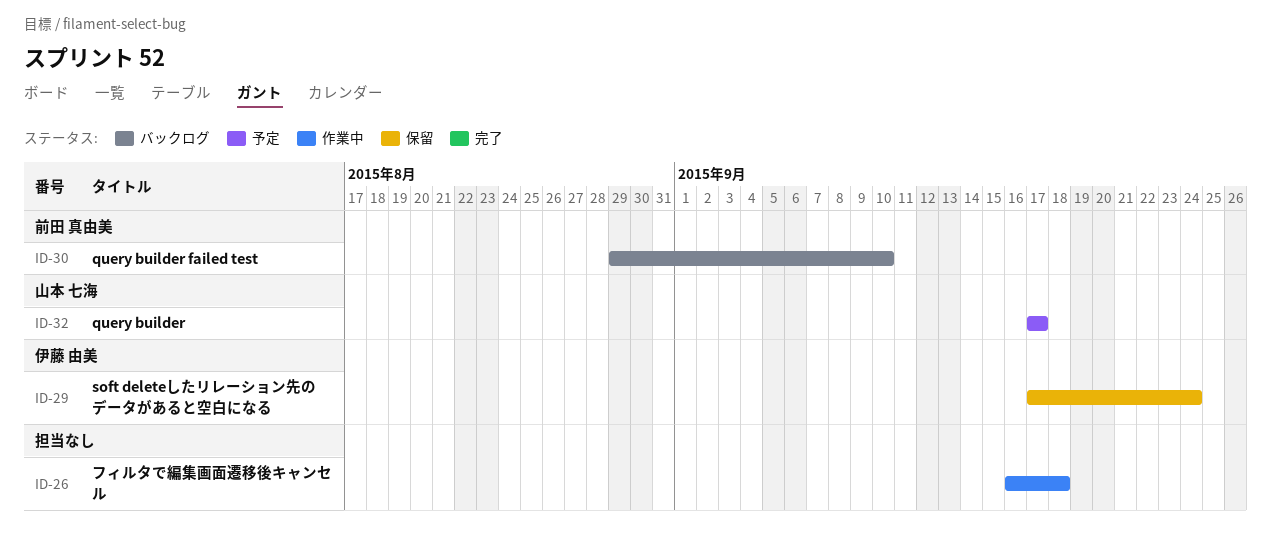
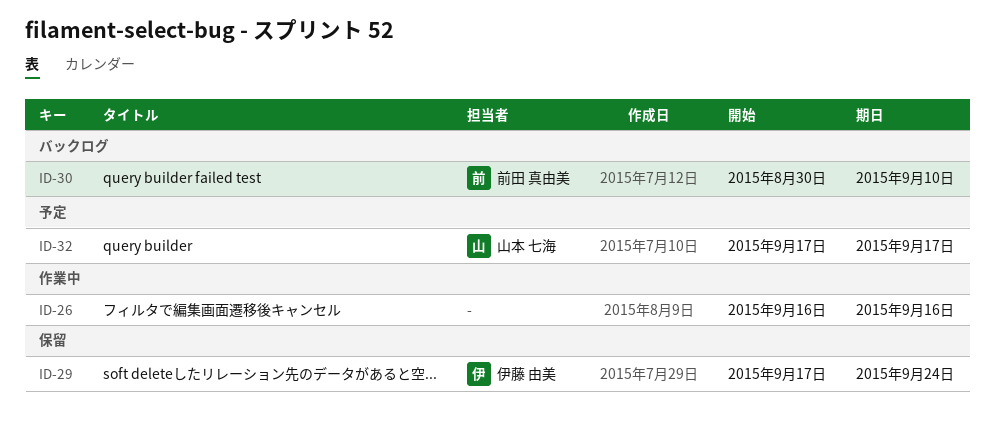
ID-26, due: Sep 18 -> Sep 16
ID-30, start: Aug 29 -> Aug 30

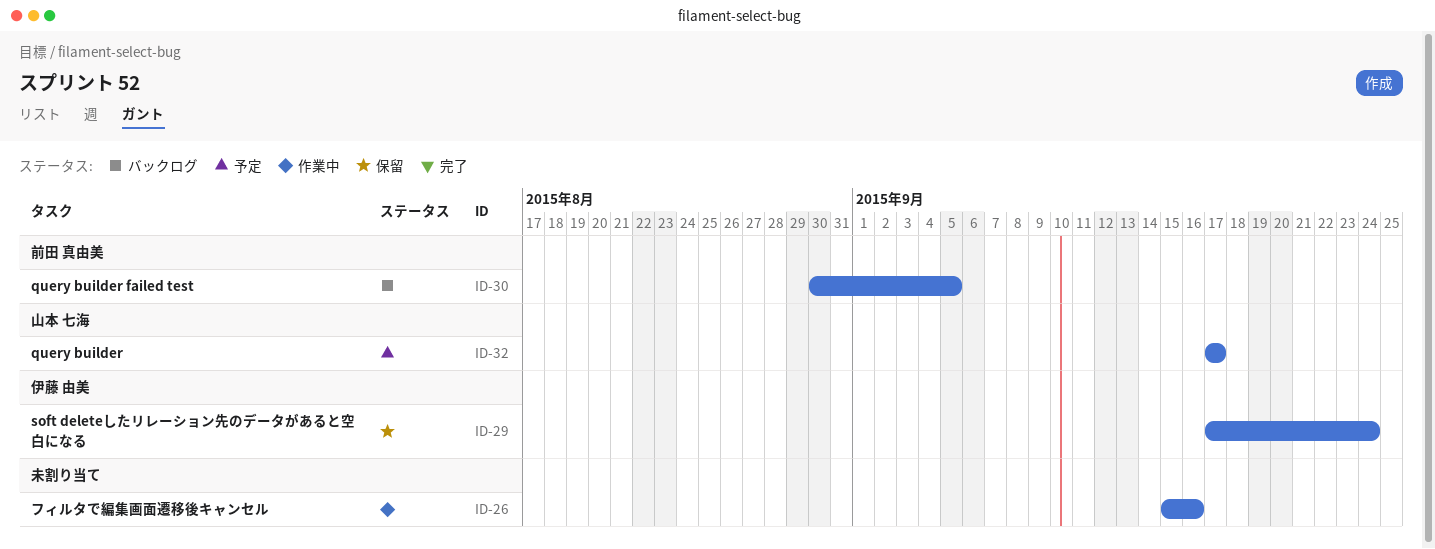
ID-26, start: Sep 16 -> Sep 15
ID-30, due: Sep 10 -> Sep 5

